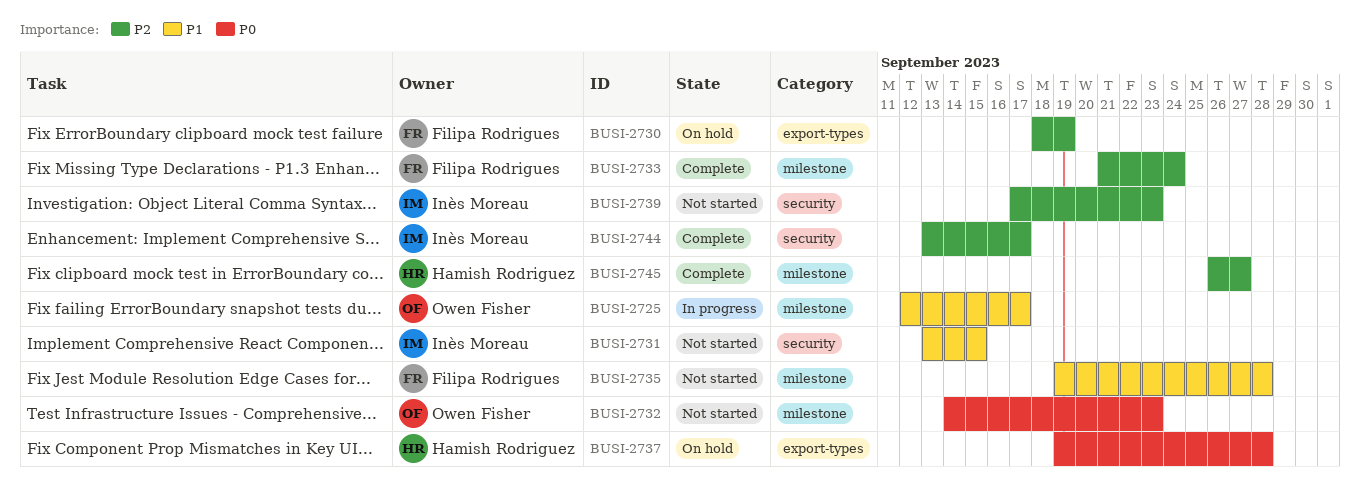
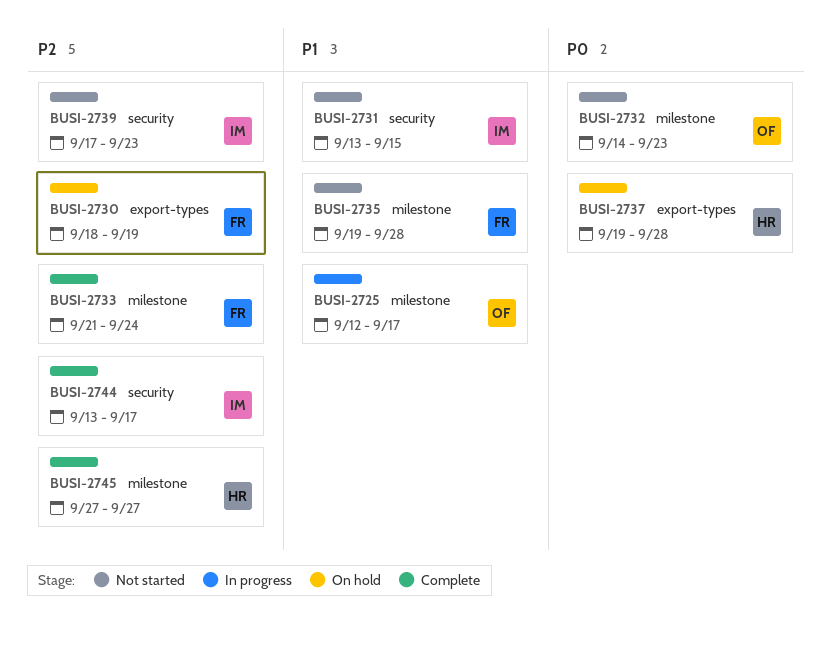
BUSI-2745, start: Sep 26 -> Sep 27

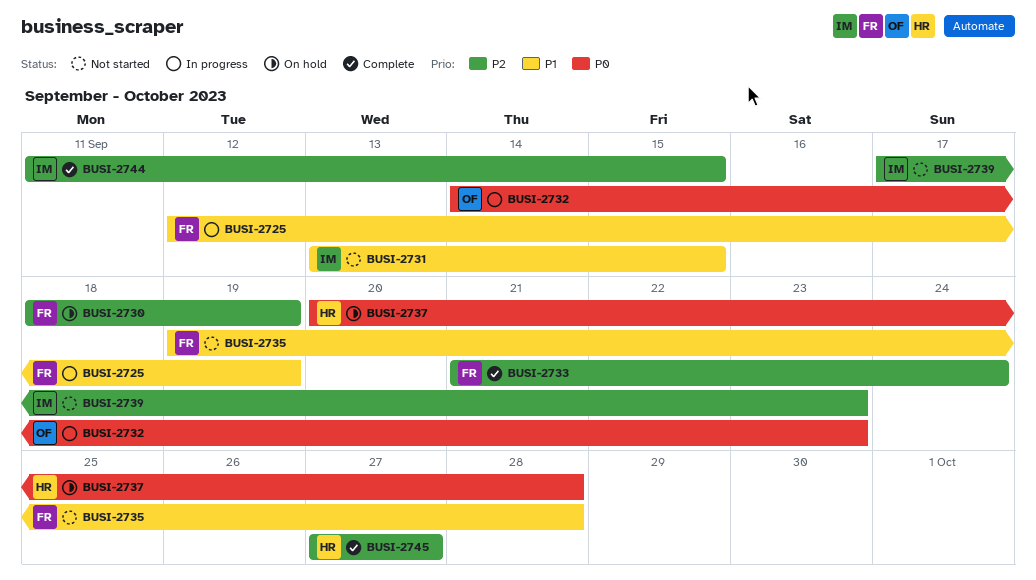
BUSI-2725, owner: OF -> FR
BUSI-2725, due: Sep 17 -> Sep 19
BUSI-2732, status: Not started -> In progress
BUSI-2737, start: Sep 19 -> Sep 20
BUSI-2744, start: Sep 13 -> Sep 11
BUSI-2744, due: Sep 17 -> Sep 15

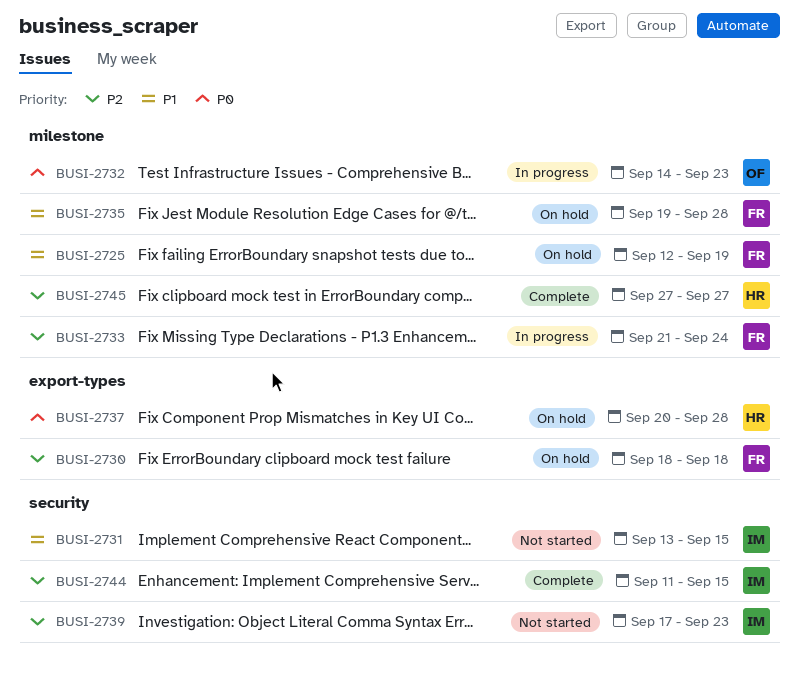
BUSI-2725, status: In progress -> On hold
BUSI-2730, due: Sep 19 -> Sep 18
BUSI-2733, status: Complete -> In progress
BUSI-2735, status: Not started -> On hold

